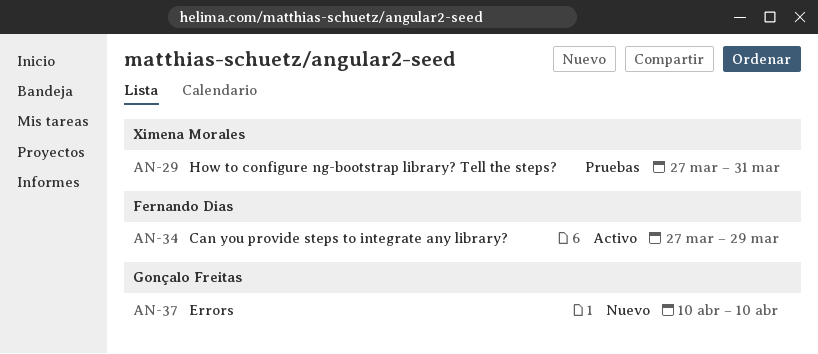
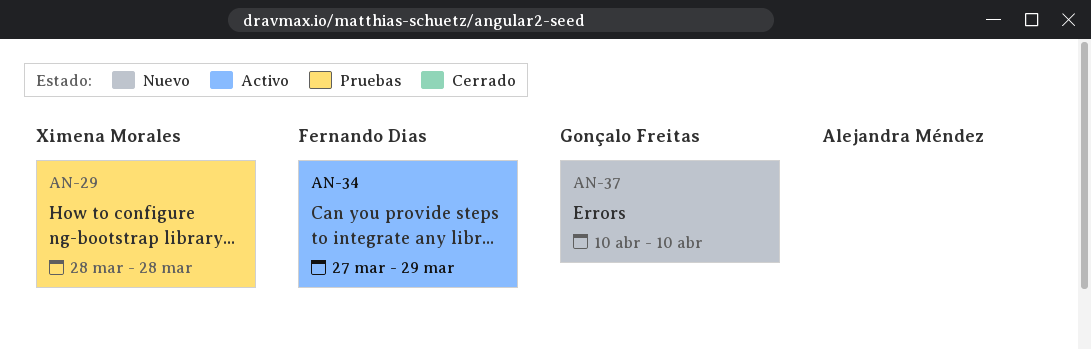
AN-29, start: Mar 27 -> Mar 28
AN-29, due: Mar 31 -> Mar 28

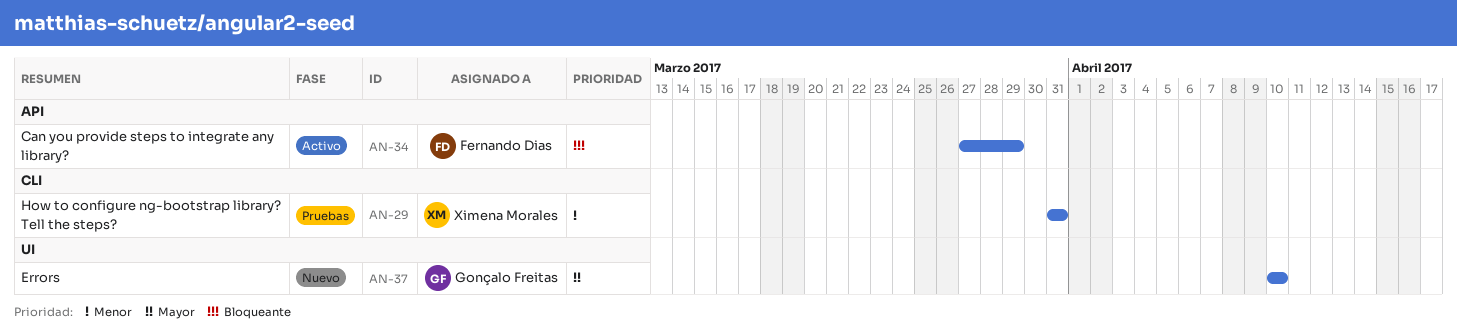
AN-29, start: Mar 28 -> Mar 31
AN-29, due: Mar 28 -> Mar 31

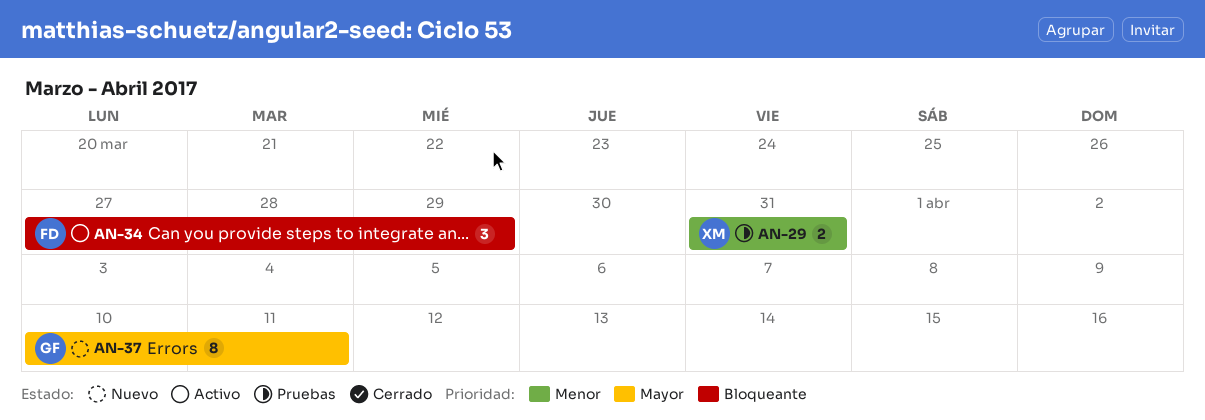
AN-37, due: Apr 10 -> Apr 11

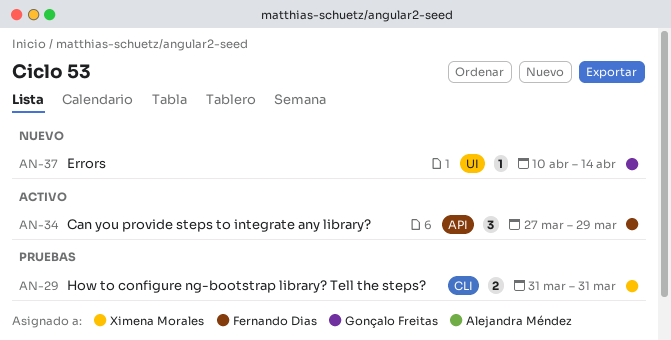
AN-37, estimate: 8 -> 1
AN-37, due: Apr 11 -> Apr 14

